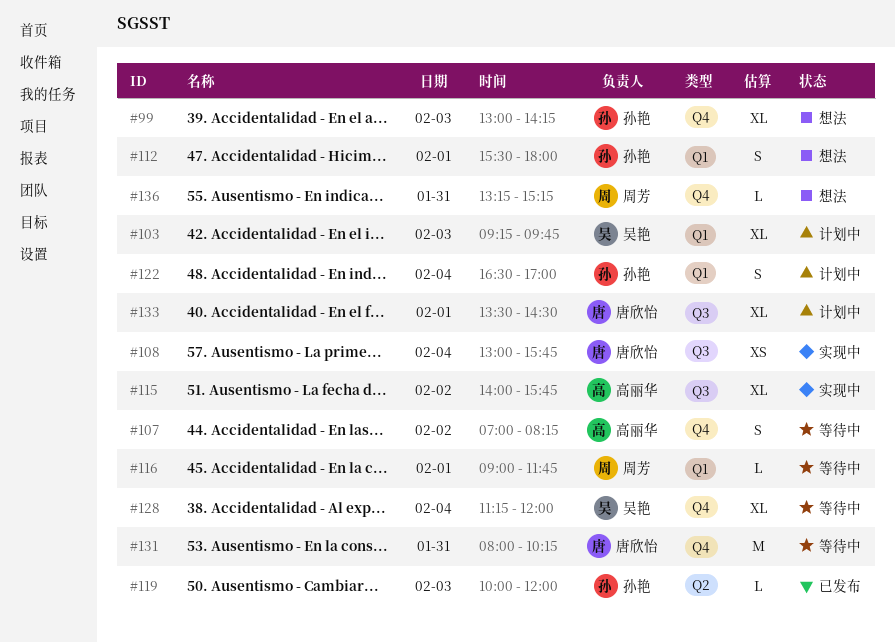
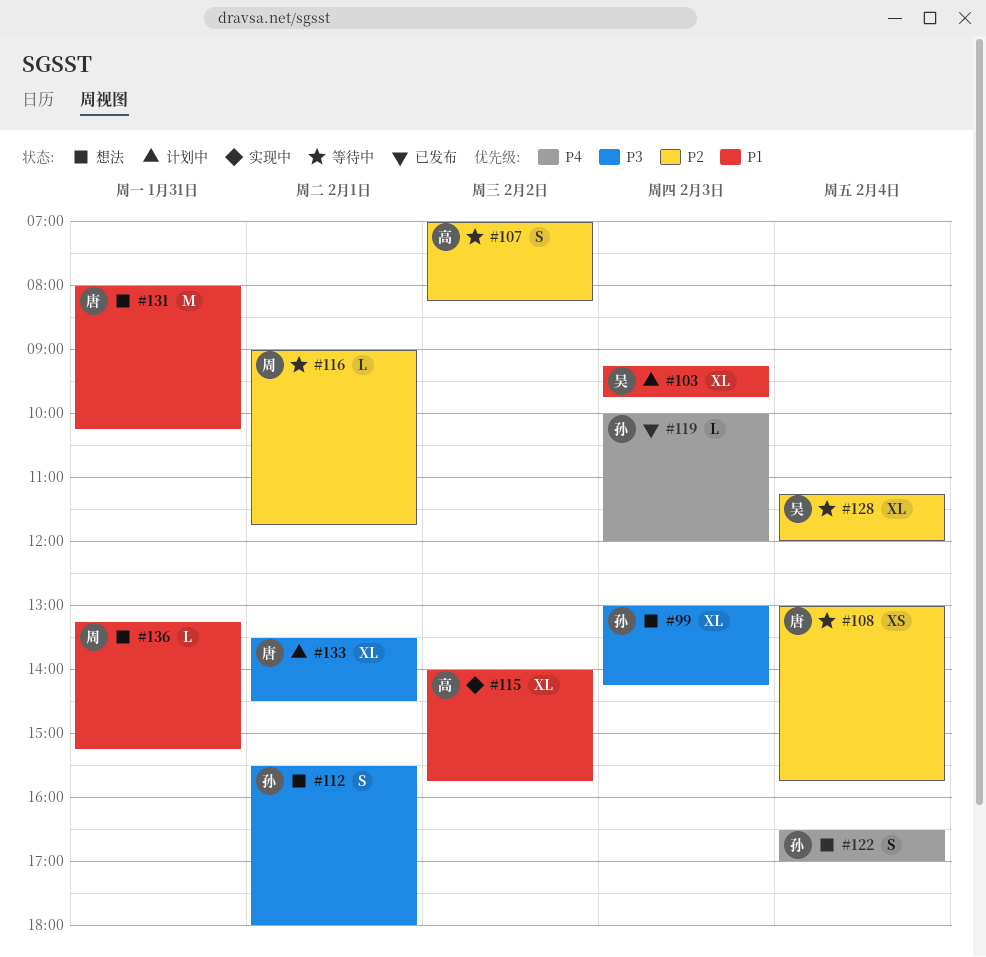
#108, status: 实现中 -> 等待中
#122, status: 计划中 -> 想法
#131, status: 等待中 -> 想法

